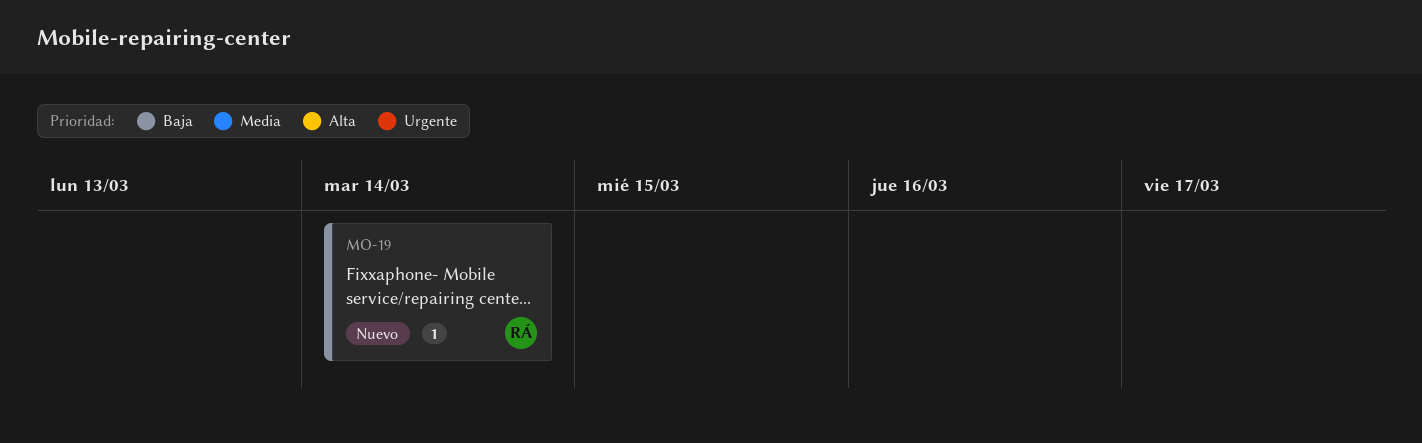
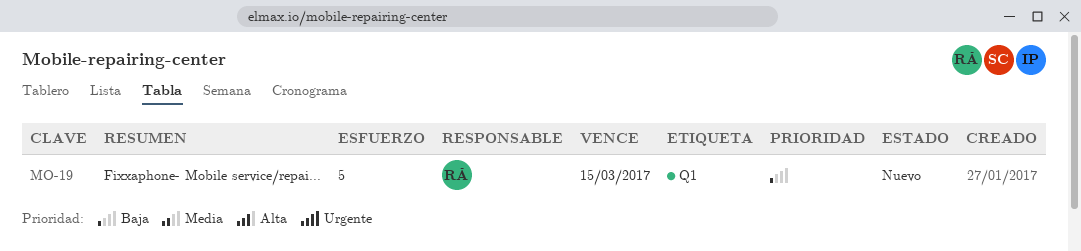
MO-19, estimate: 1 -> 5
MO-19, due: Mar 14 -> Mar 15

